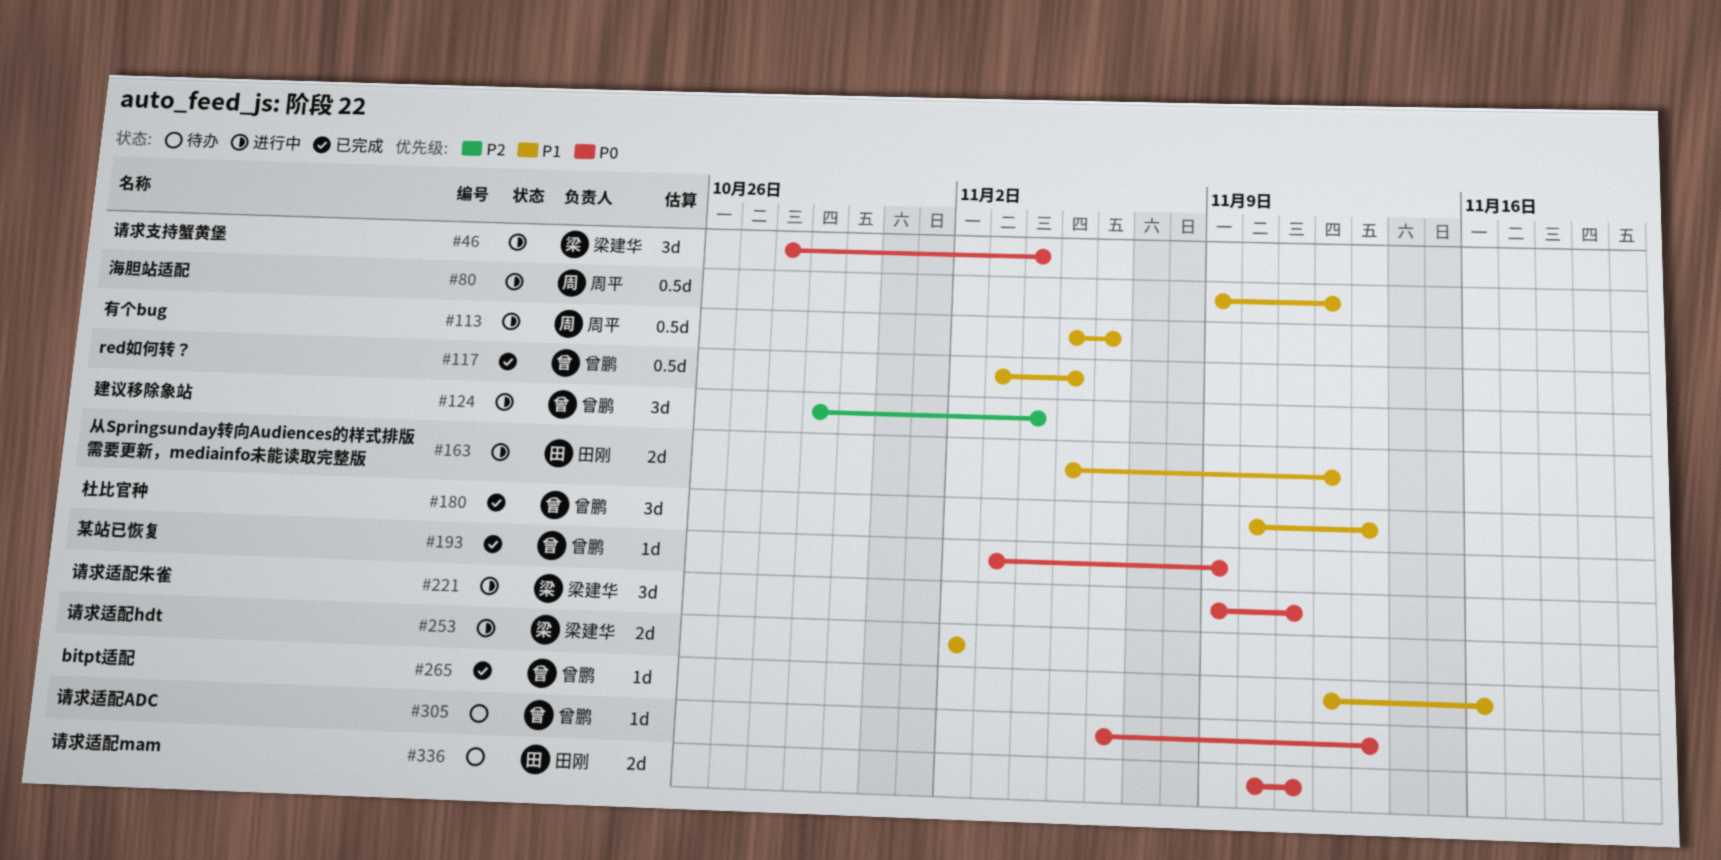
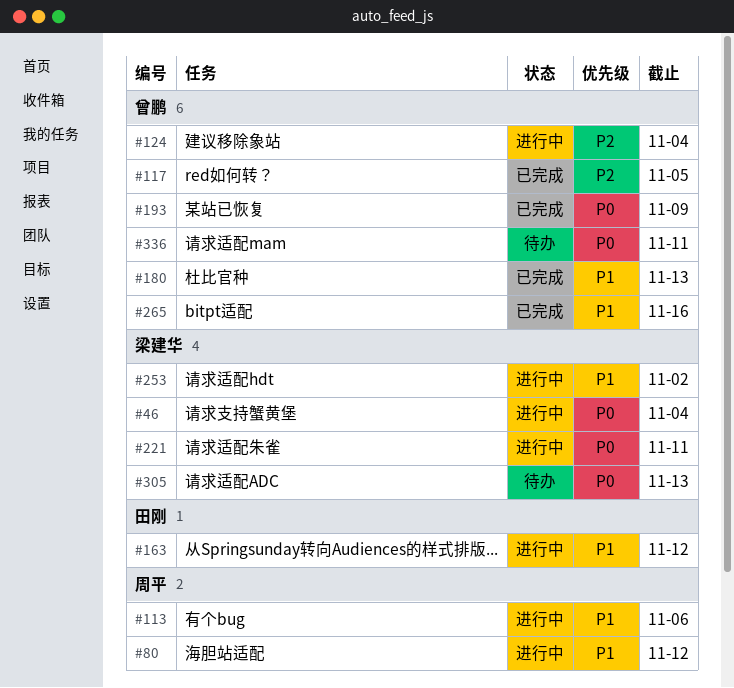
#117, priority: P1 -> P2
#305, owner: 曾鹏 -> 梁建华
#336, owner: 田刚 -> 曾鹏

